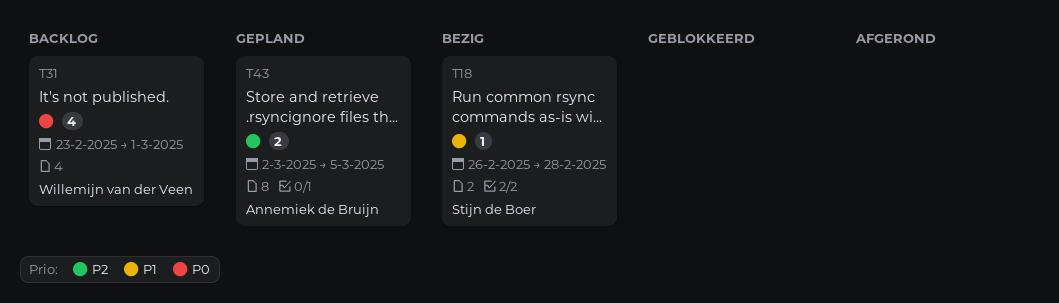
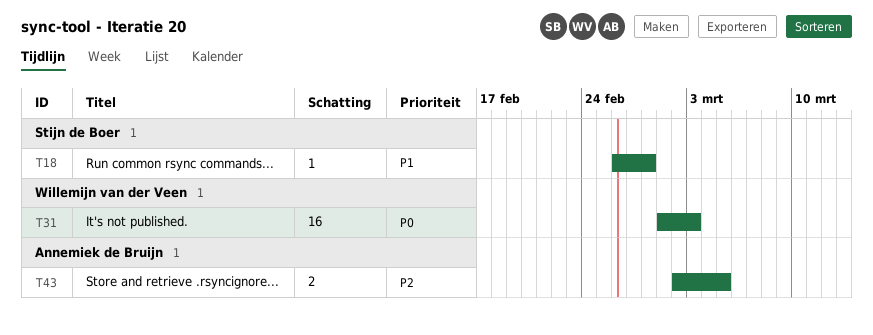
T31, estimate: 4 -> 16
T31, start: Feb 23 -> Mar 1
T31, due: Mar 1 -> Mar 3

